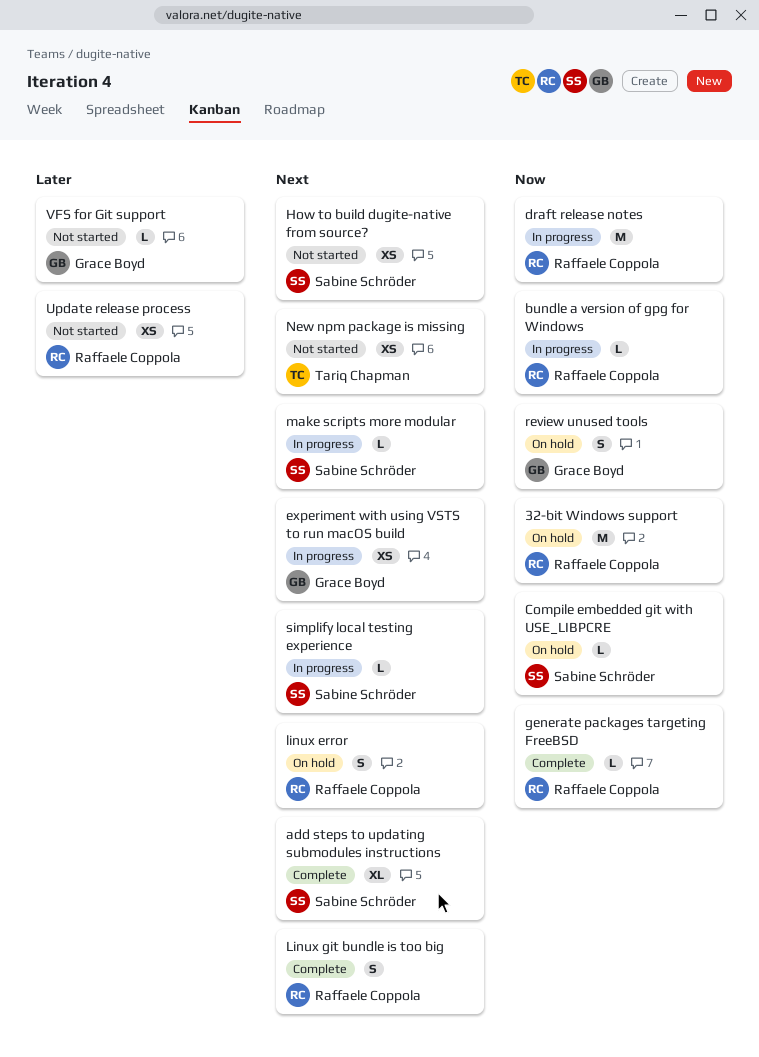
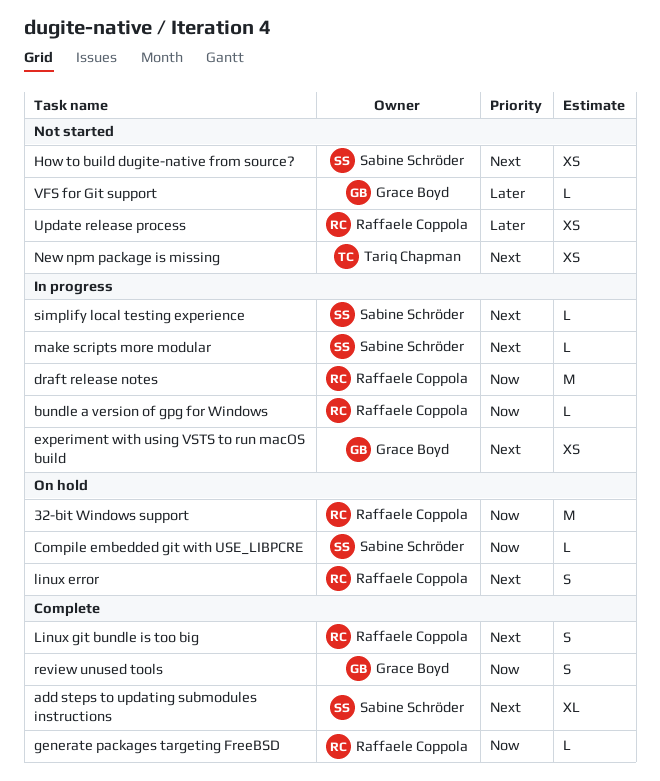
review unused tools, status: On hold -> Complete

